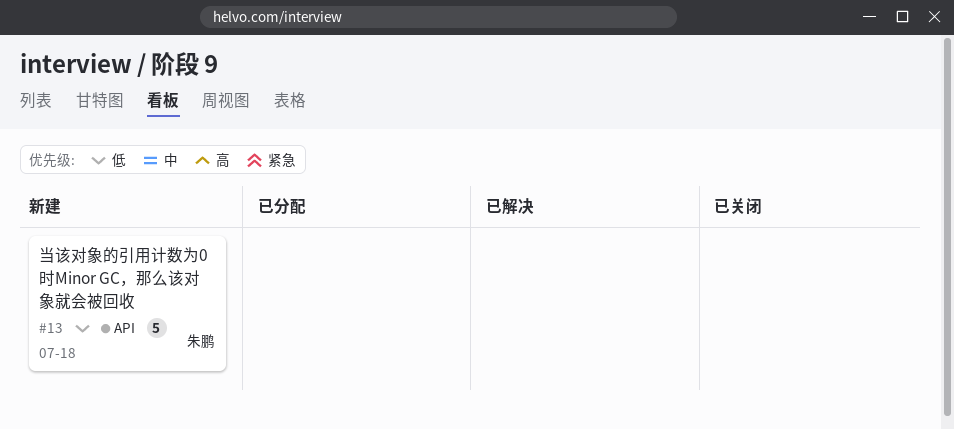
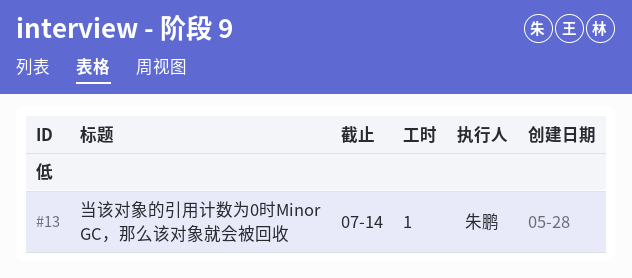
#13, estimate: 5 -> 1
#13, due: Jul 18 -> Jul 14

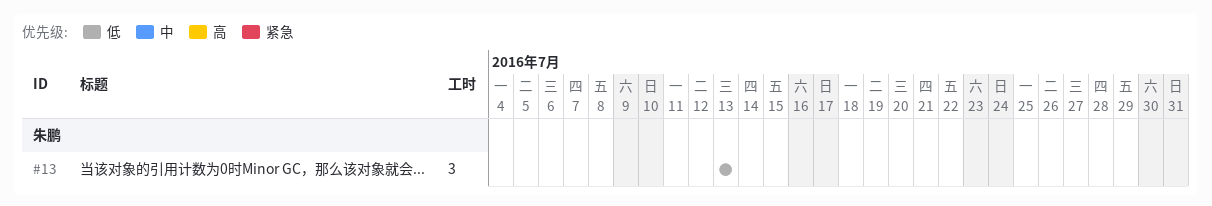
#13, estimate: 1 -> 3
#13, due: Jul 14 -> Jul 13

